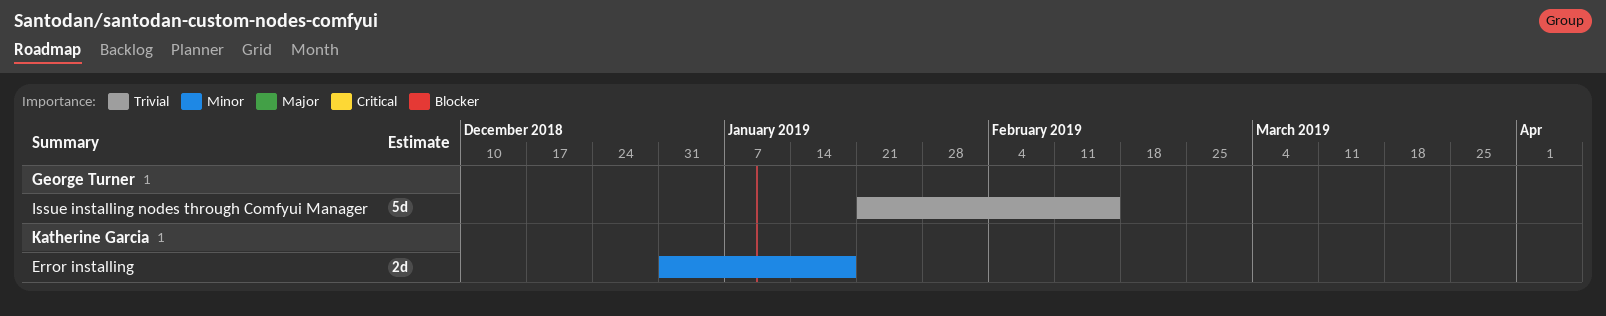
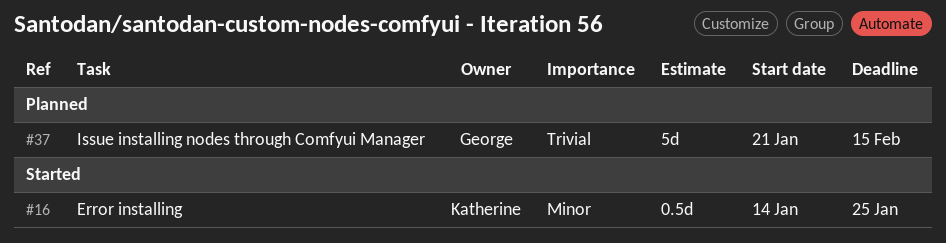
Error installing, estimate: 2d -> 0.5d
Error installing, start: Dec 31 -> Jan 14
Error installing, due: Jan 18 -> Jan 25

